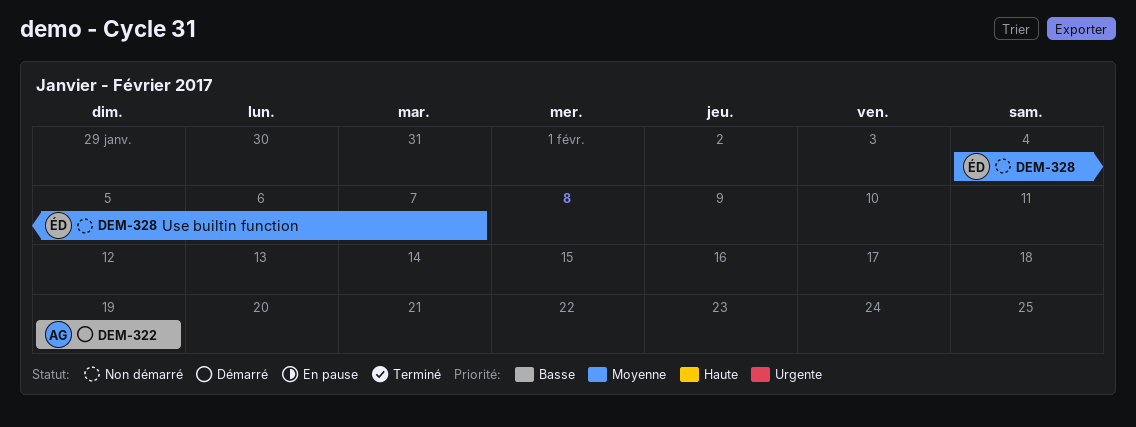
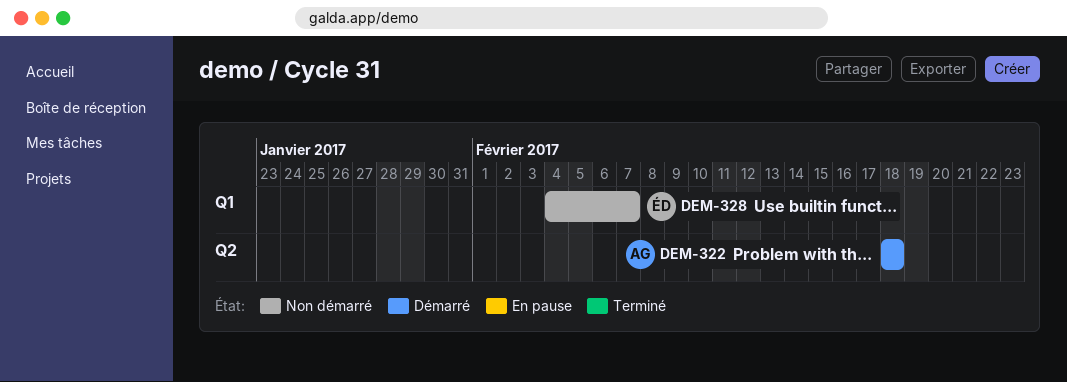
DEM-322, start: Feb 19 -> Feb 18
DEM-322, due: Feb 19 -> Feb 18

